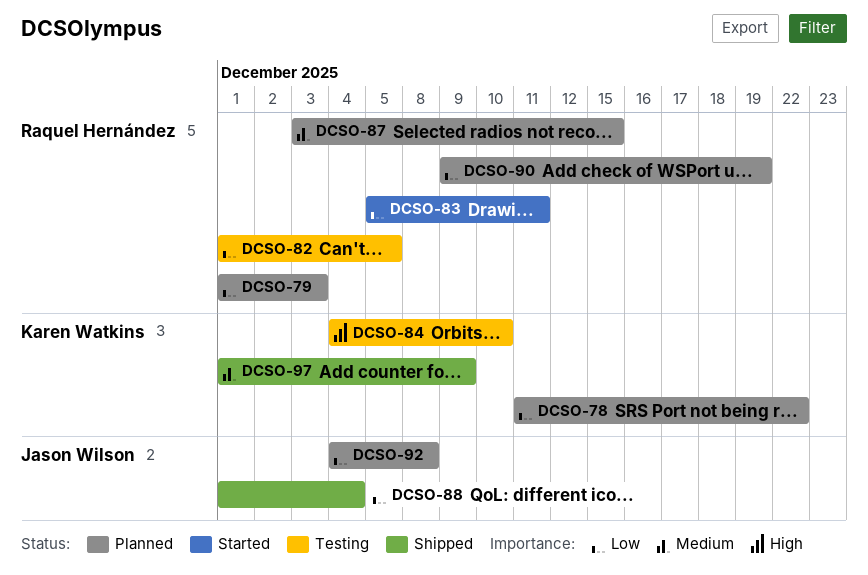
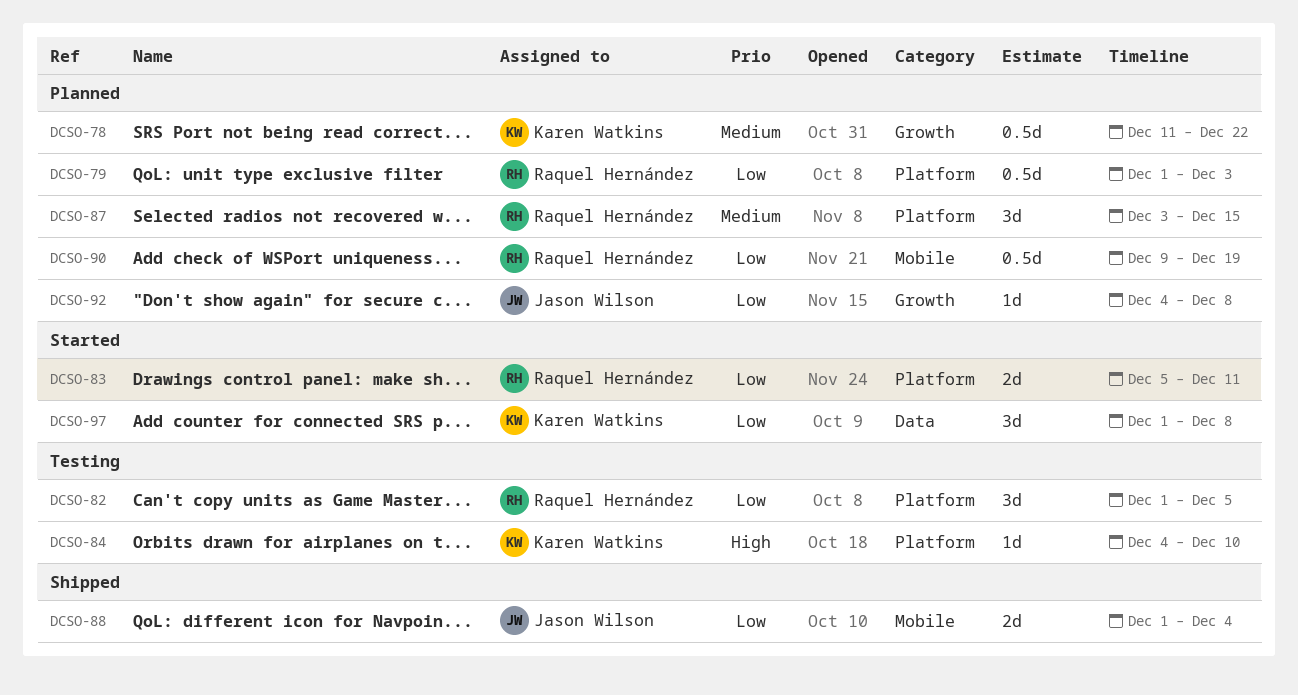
DCSO-78, priority: Low -> Medium
DCSO-97, status: Shipped -> Started
DCSO-97, priority: Medium -> Low
DCSO-97, due: Dec 9 -> Dec 8

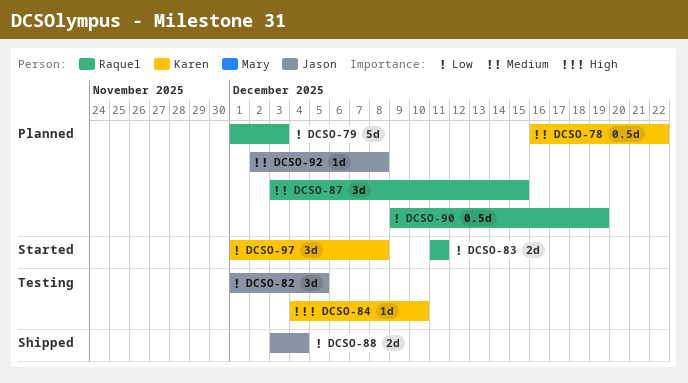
DCSO-78, start: Dec 11 -> Dec 16
DCSO-79, estimate: 0.5d -> 5d
DCSO-82, owner: Raquel Hernández -> Jason Wilson
DCSO-83, start: Dec 5 -> Dec 11
DCSO-88, start: Dec 1 -> Dec 3
DCSO-92, priority: Low -> Medium
DCSO-92, start: Dec 4 -> Dec 2

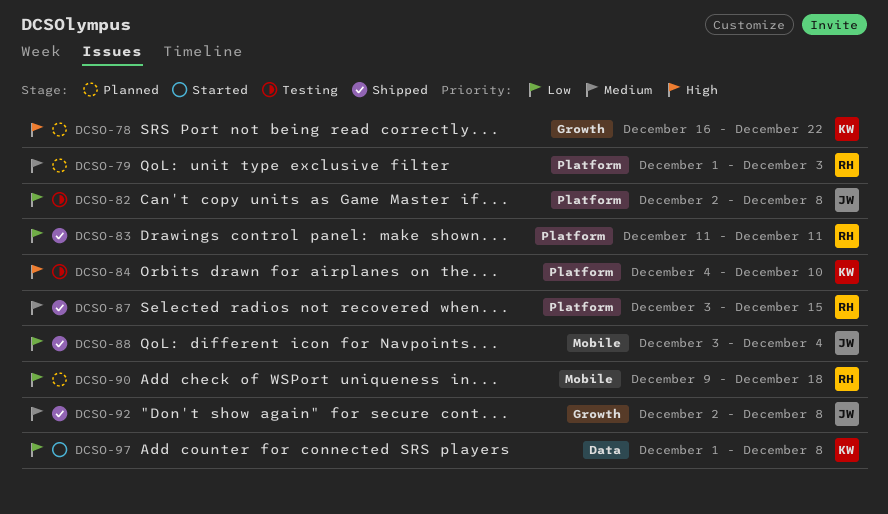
DCSO-78, priority: Medium -> High
DCSO-79, priority: Low -> Medium
DCSO-82, start: Dec 1 -> Dec 2
DCSO-82, due: Dec 5 -> Dec 8
DCSO-83, status: Started -> Shipped
DCSO-87, status: Planned -> Shipped
DCSO-90, due: Dec 19 -> Dec 18
DCSO-92, status: Planned -> Shipped

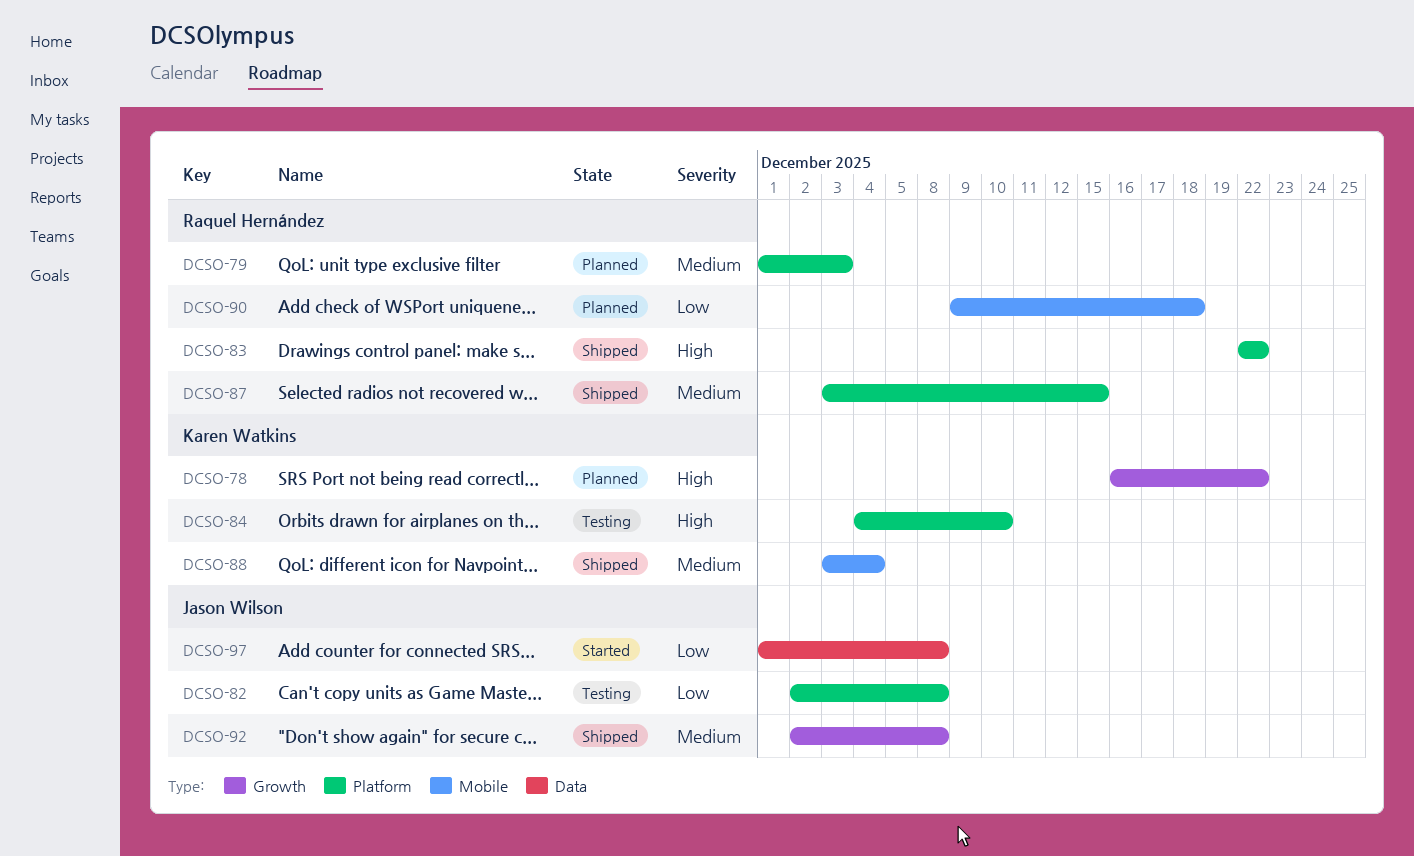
DCSO-83, priority: Low -> High
DCSO-83, start: Dec 11 -> Dec 22
DCSO-83, due: Dec 11 -> Dec 22
DCSO-88, owner: Jason Wilson -> Karen Watkins
DCSO-88, priority: Low -> Medium
DCSO-97, owner: Karen Watkins -> Jason Wilson

